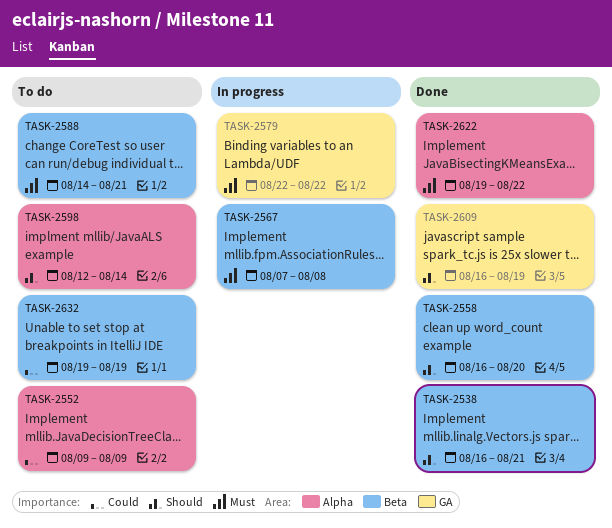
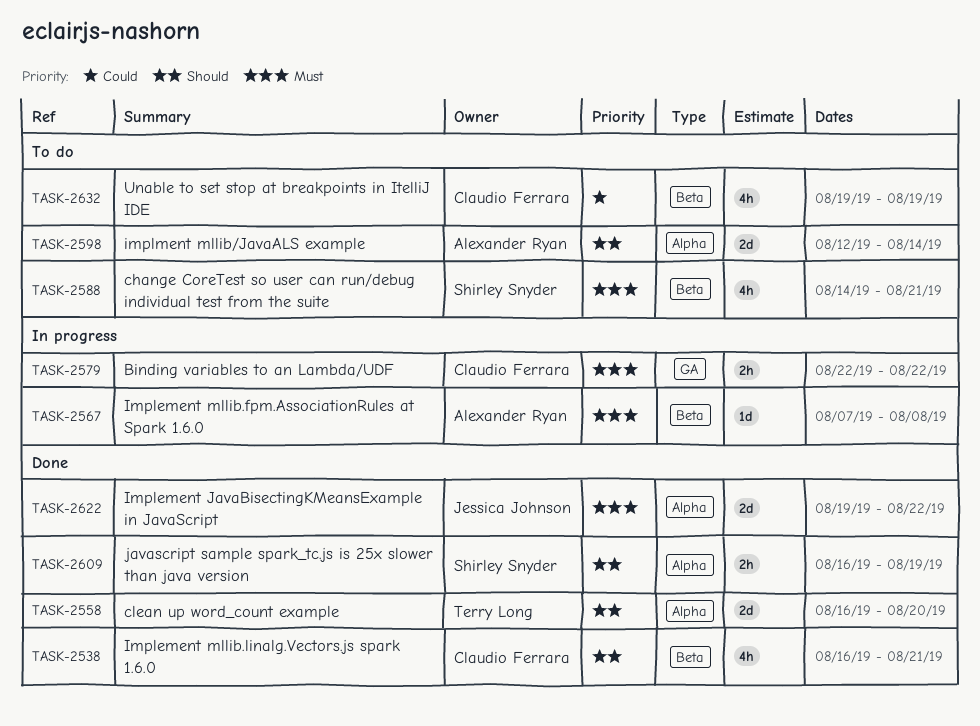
TASK-2552: present -> none
TASK-2558, label: Beta -> Alpha
TASK-2609, label: GA -> Alpha

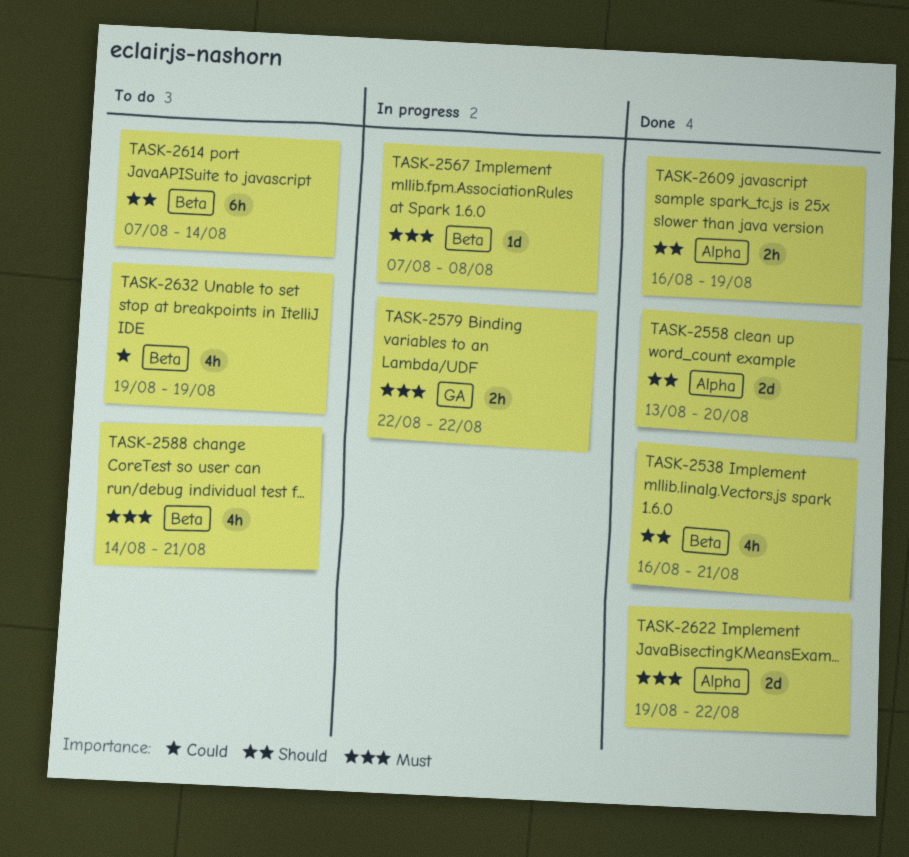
TASK-2558, start: Aug 16 -> Aug 13
TASK-2598: present -> none
TASK-2614: none -> present

